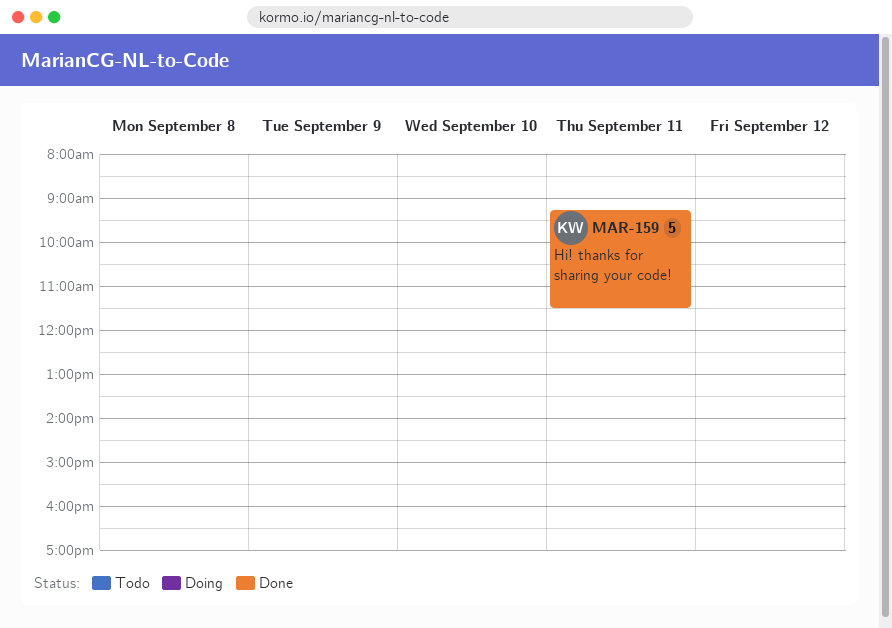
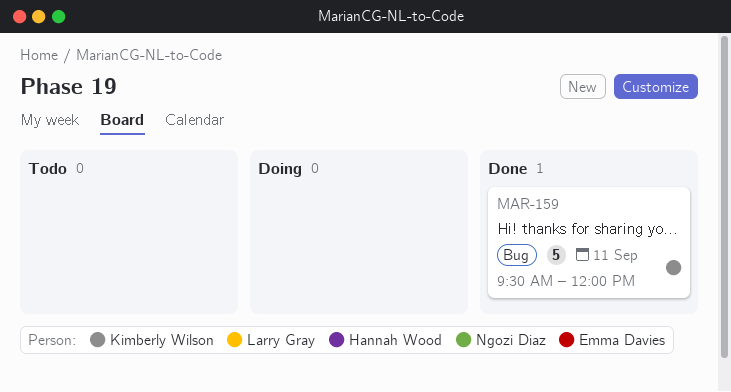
MAR-159, begins: 09:15 -> 09:30
MAR-159, ends: 11:30 -> 12:00

